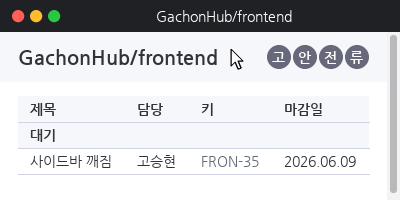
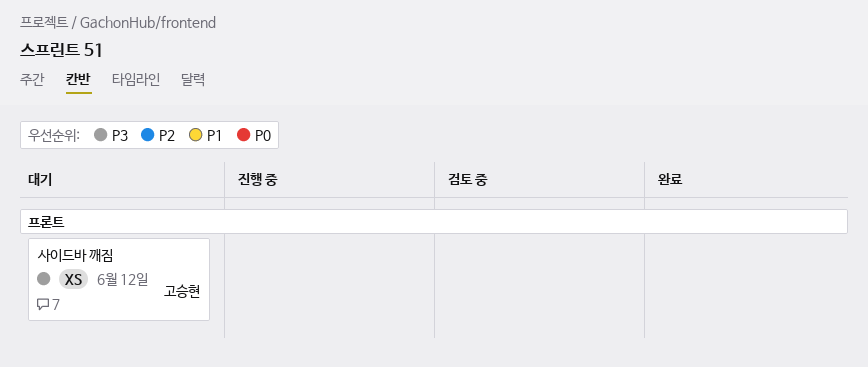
사이드바 깨짐, due: Jun 9 -> Jun 12

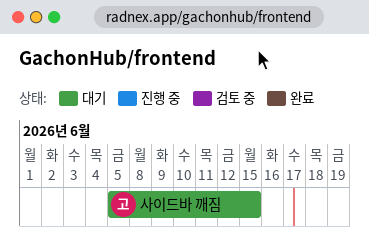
사이드바 깨짐, due: Jun 12 -> Jun 15

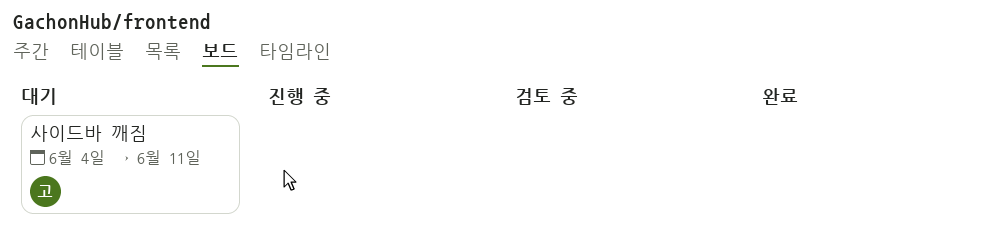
사이드바 깨짐, start: Jun 5 -> Jun 4
사이드바 깨짐, due: Jun 15 -> Jun 11

